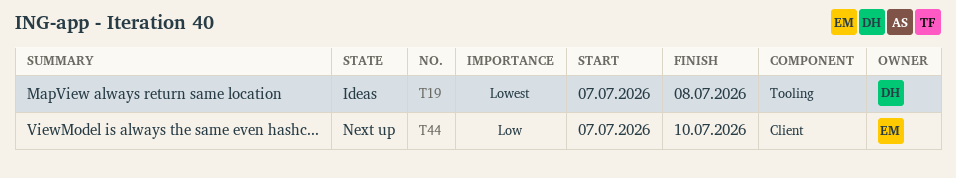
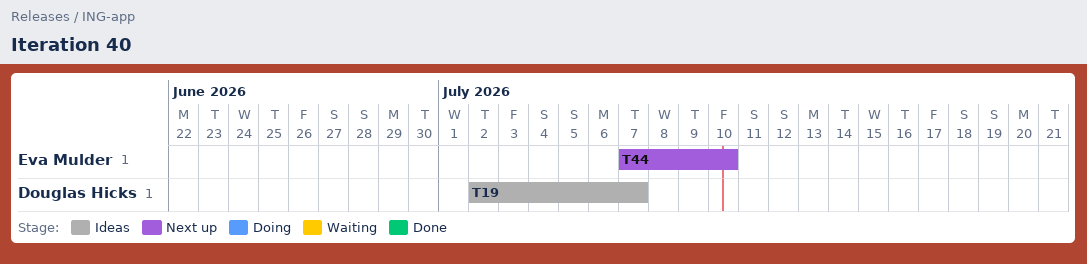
T19, start: Jul 7 -> Jul 2
T19, due: Jul 8 -> Jul 7

